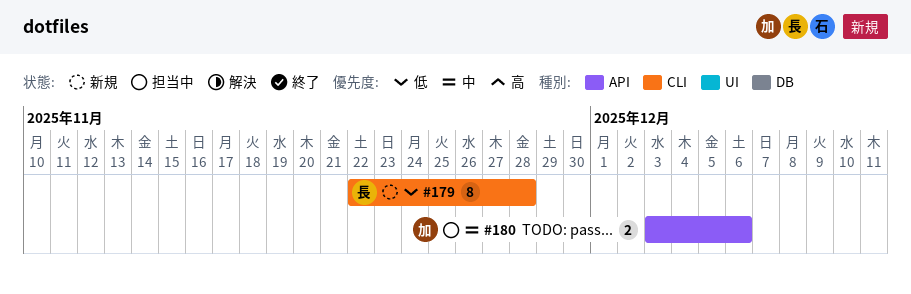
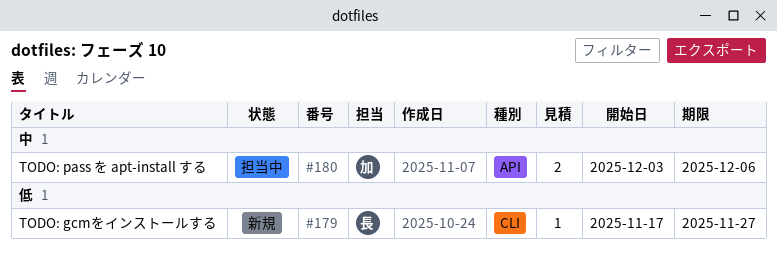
#179, estimate: 8 -> 1
#179, start: Nov 22 -> Nov 17
#179, due: Nov 28 -> Nov 27

